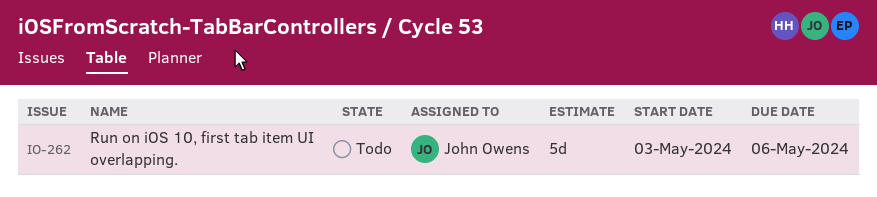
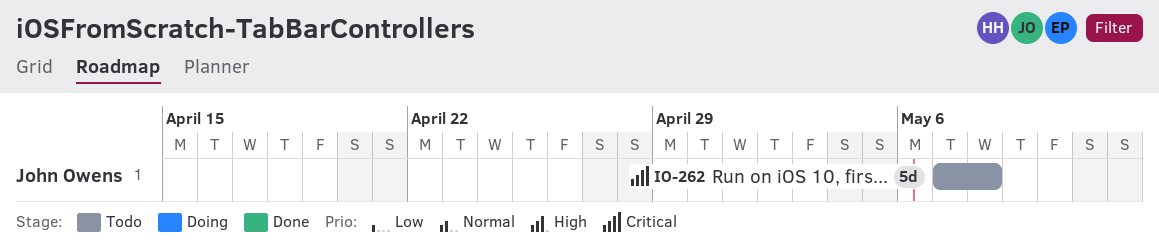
IO-262, start: May 3 -> May 7
IO-262, due: May 6 -> May 8

